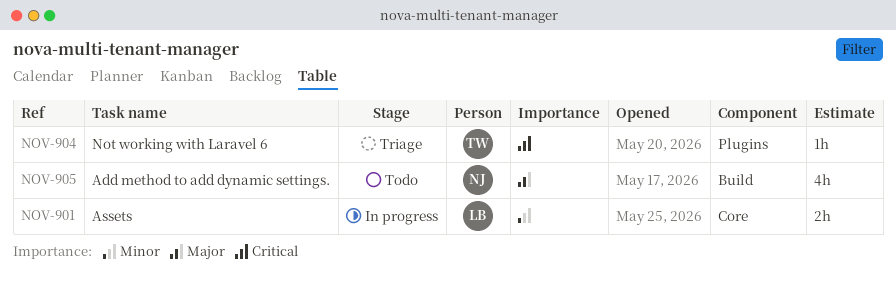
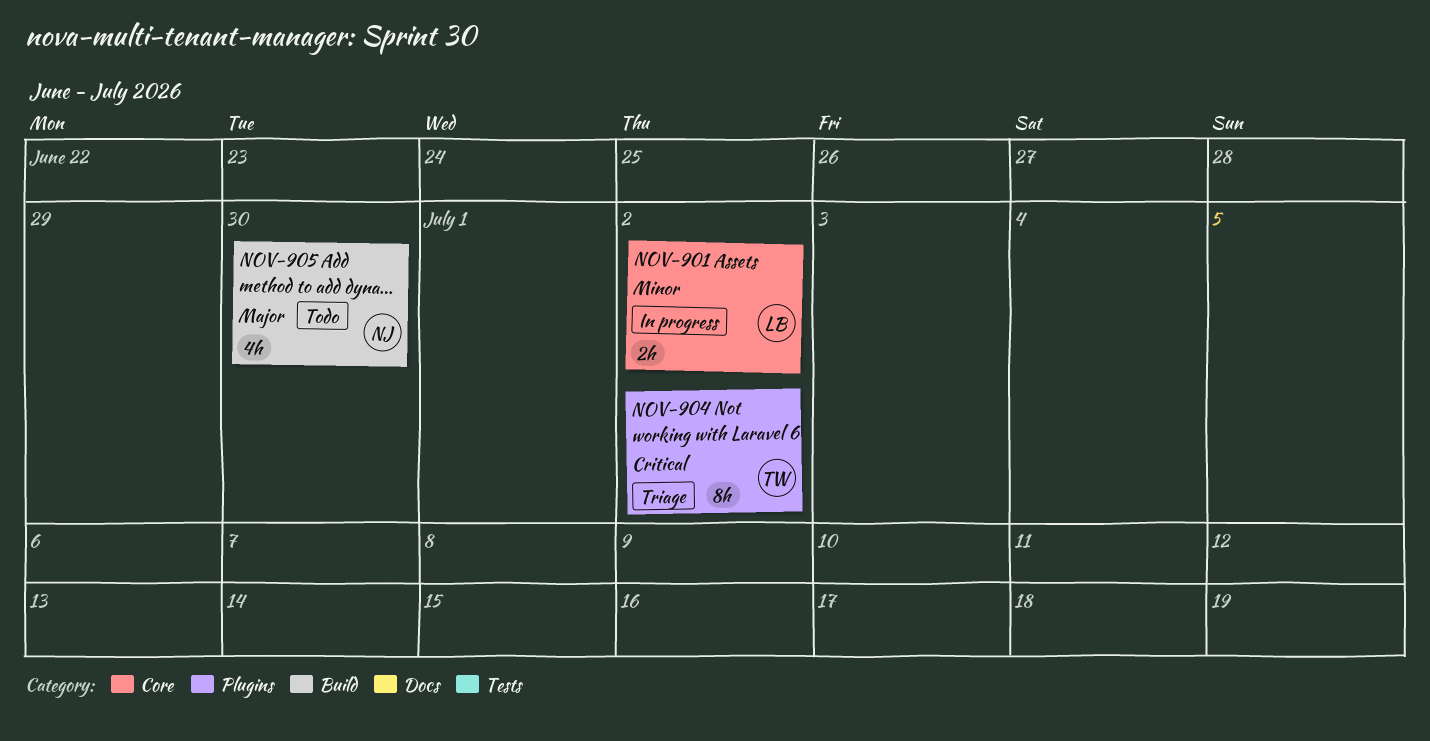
NOV-904, estimate: 1h -> 8h

